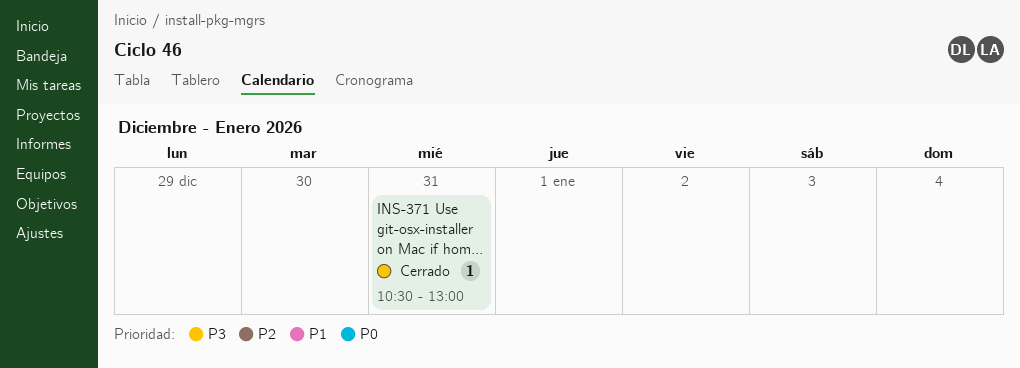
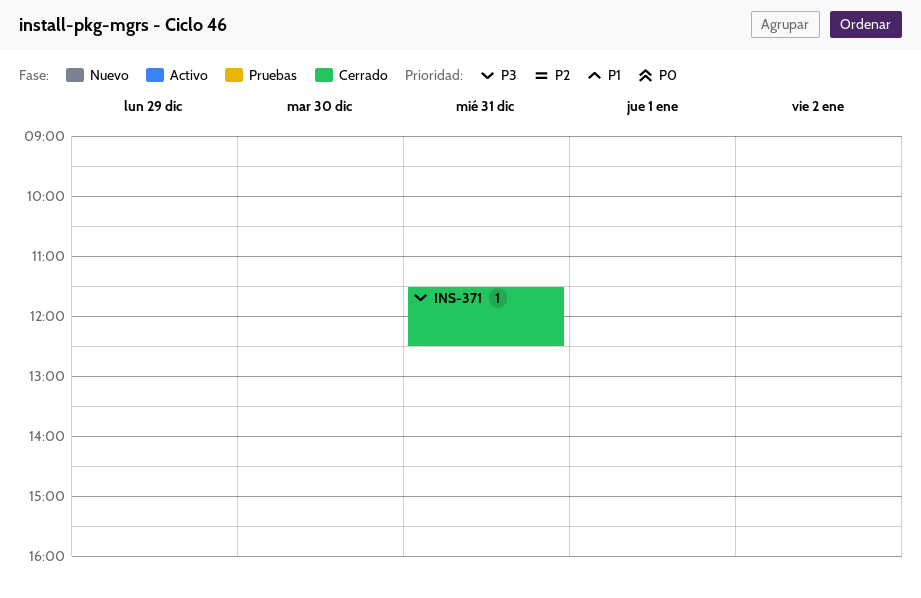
INS-371, begins: 10:30 -> 11:30
INS-371, ends: 13:00 -> 12:30

